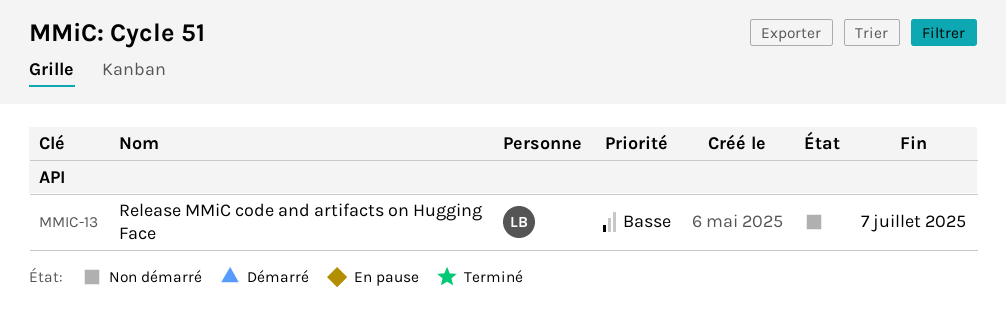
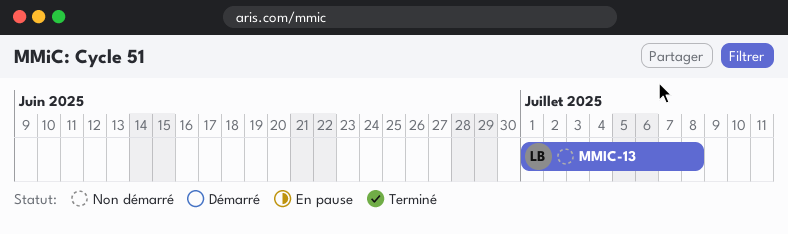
MMIC-13, due: Jul 7 -> Jul 8

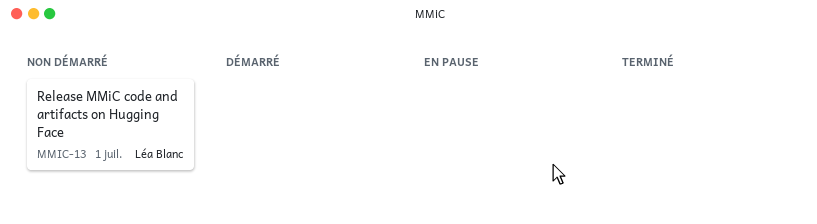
MMIC-13, due: Jul 8 -> Jul 1

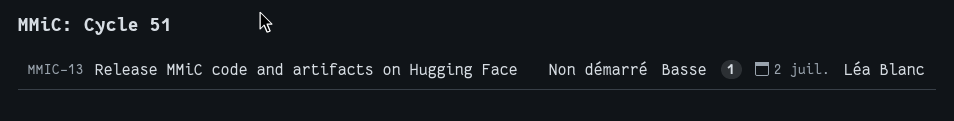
MMIC-13, due: Jul 1 -> Jul 2

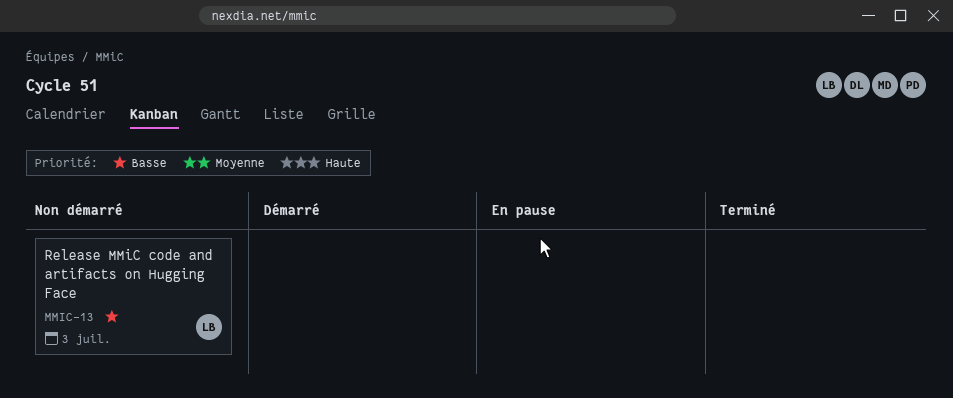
MMIC-13, due: Jul 2 -> Jul 3

